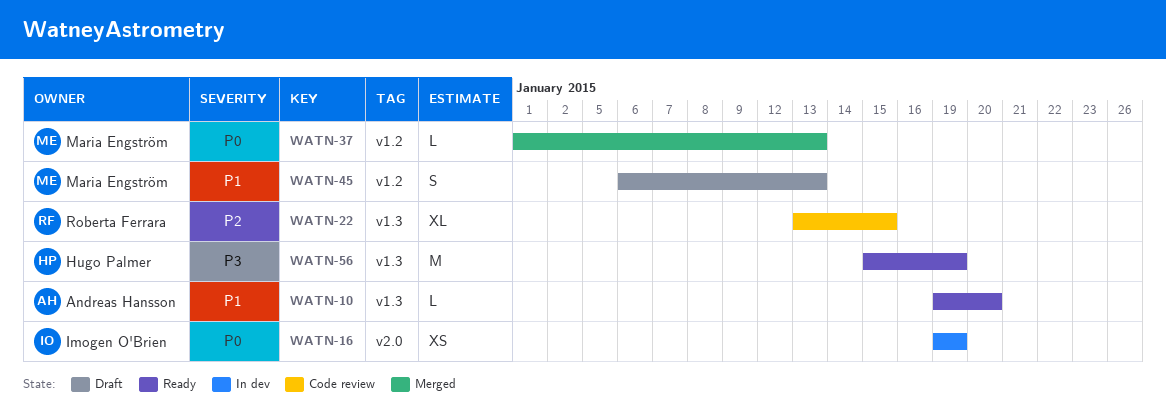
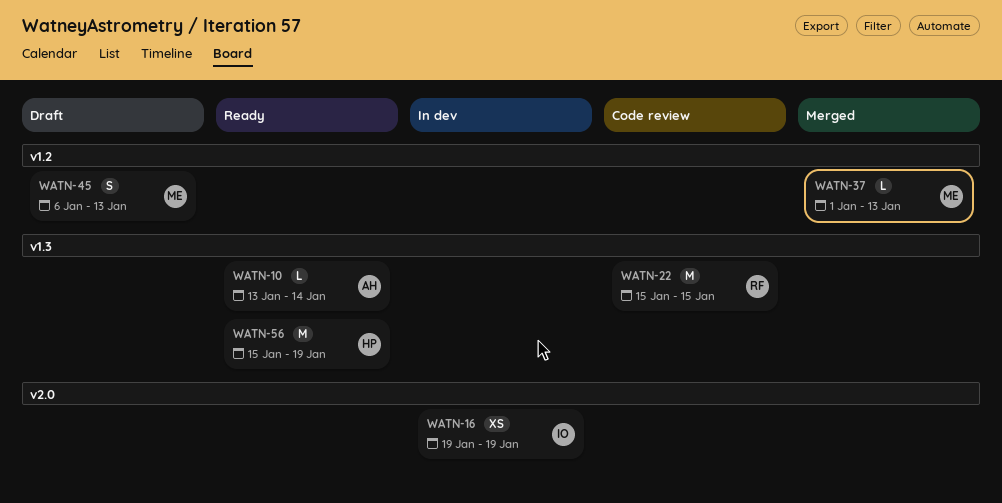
WATN-10, start: Jan 19 -> Jan 13
WATN-10, due: Jan 20 -> Jan 14
WATN-22, estimate: XL -> M
WATN-22, start: Jan 13 -> Jan 15

